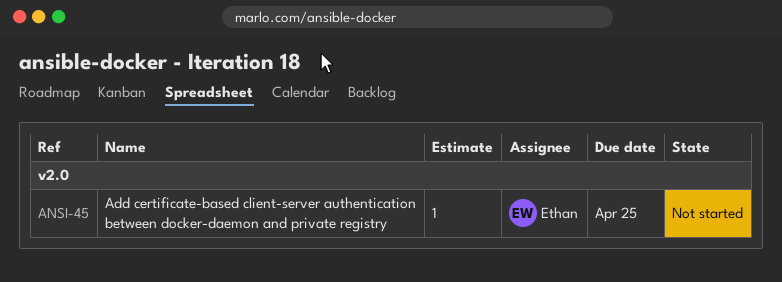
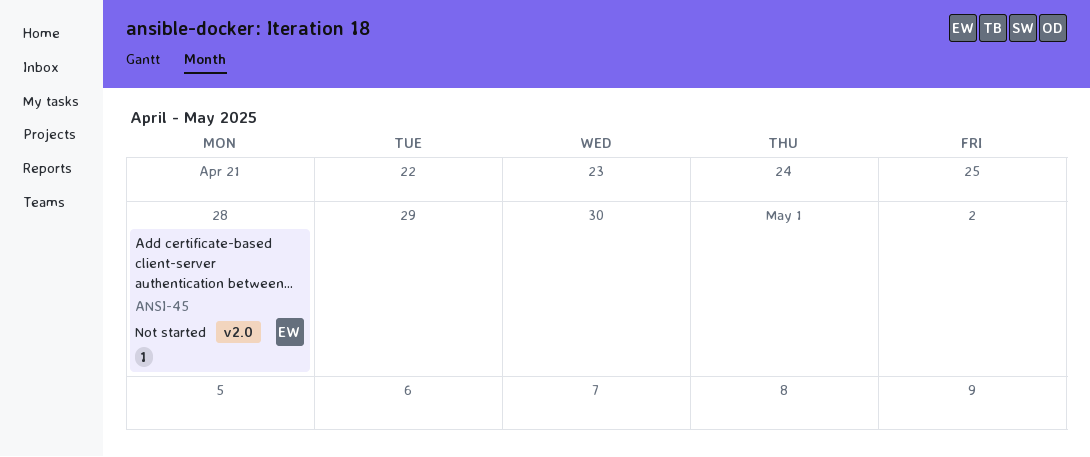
ANSI-45, due: Apr 25 -> Apr 28

